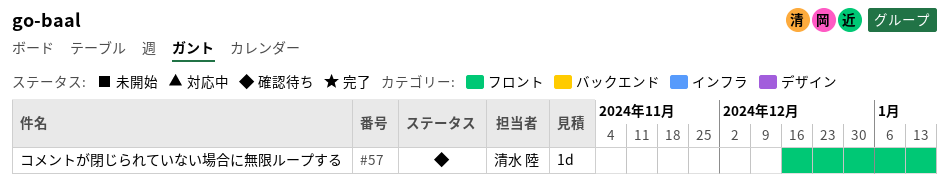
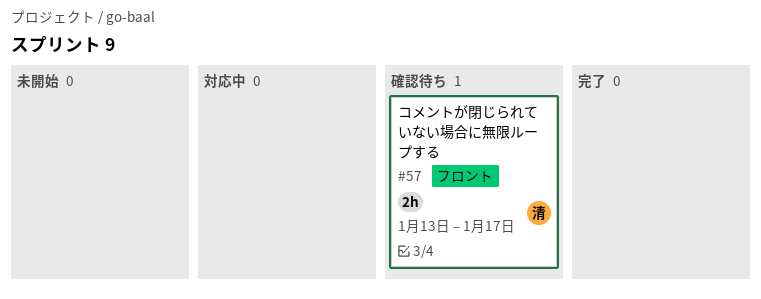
#57, estimate: 1d -> 2h
#57, start: Dec 16 -> Jan 13

